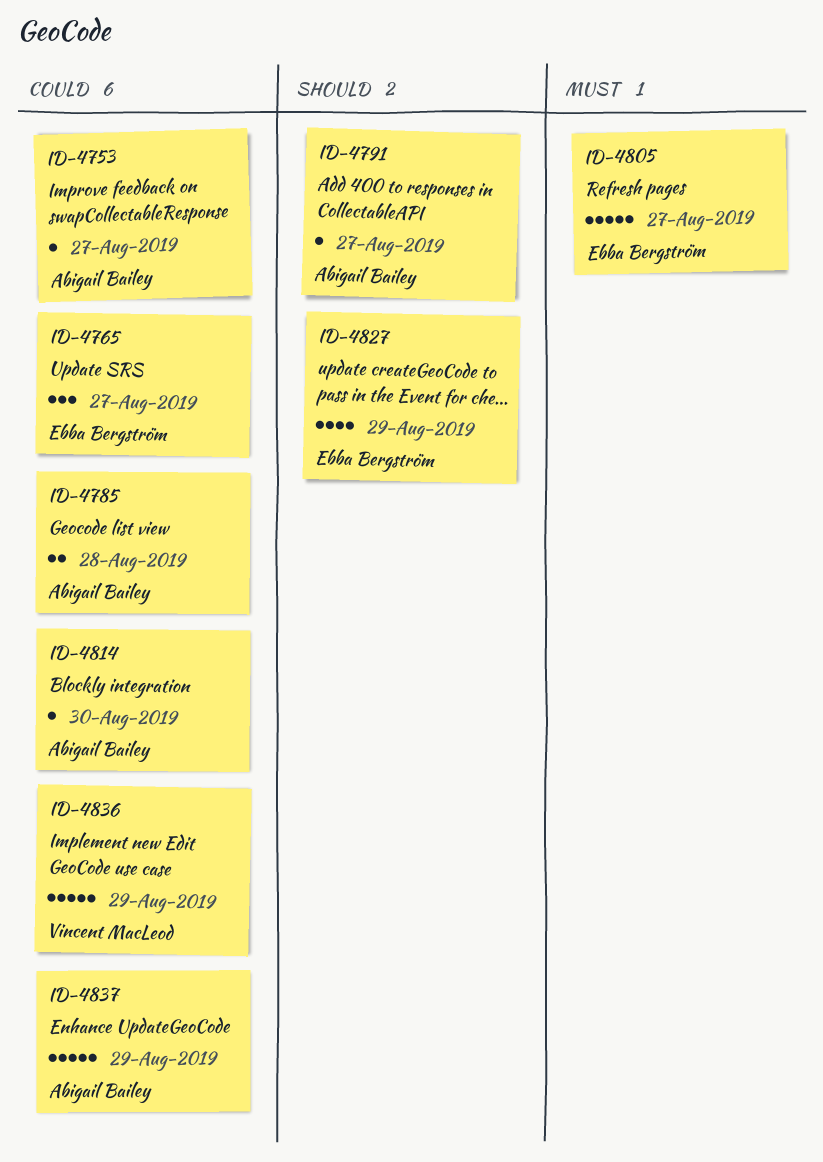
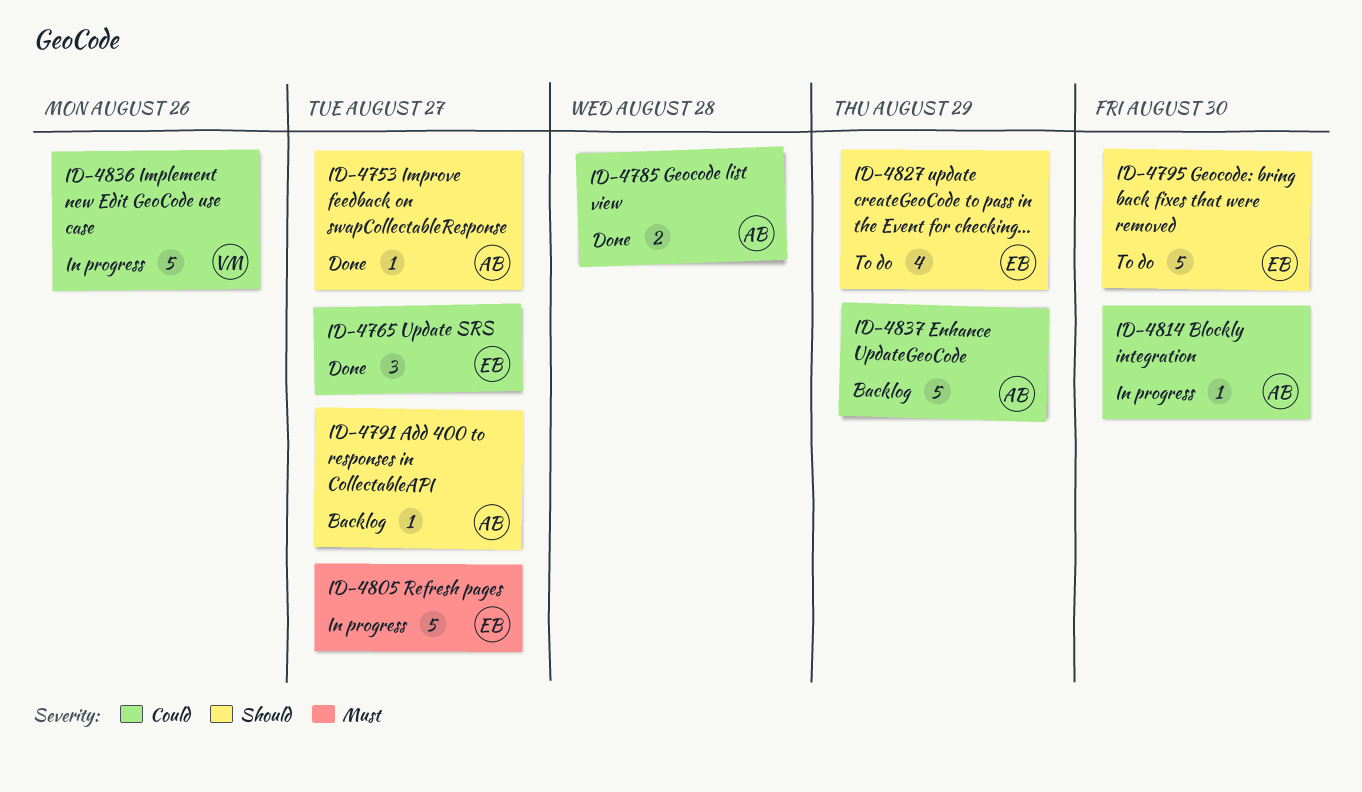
ID-4753, priority: Could -> Should
ID-4795: none -> present
ID-4836, due: Aug 29 -> Aug 26

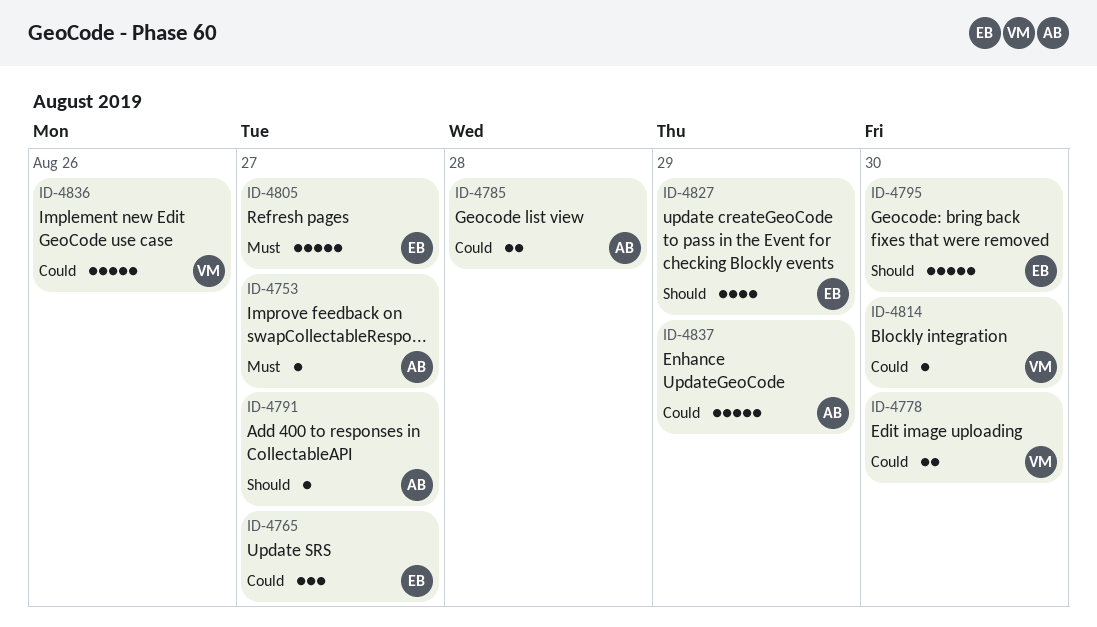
ID-4753, priority: Should -> Must
ID-4778: none -> present
ID-4814, owner: AB -> VM

